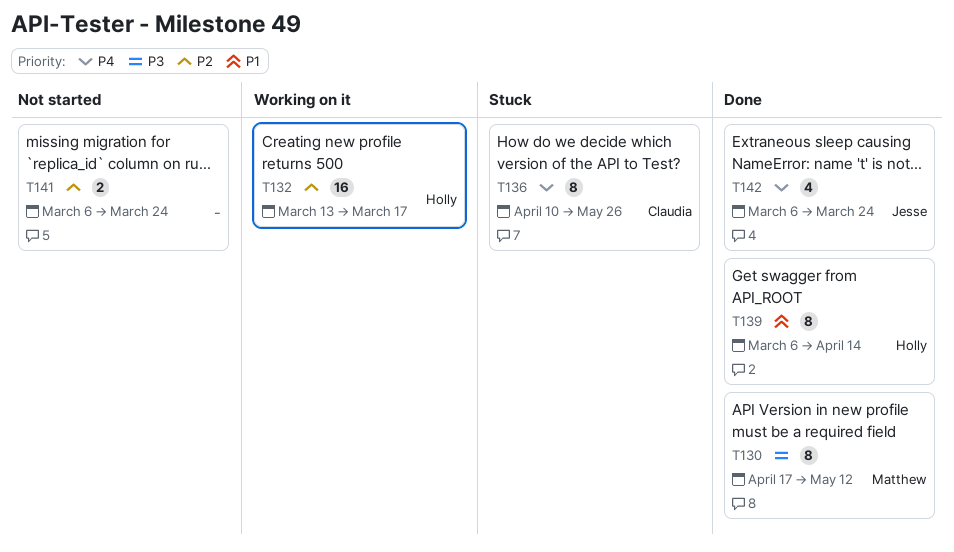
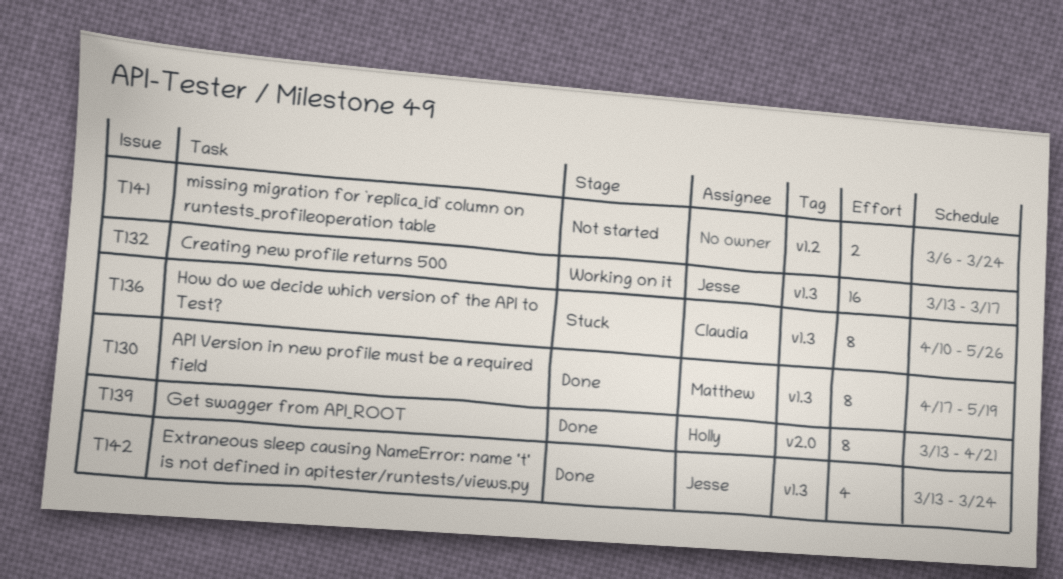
T130, due: May 12 -> May 19
T132, owner: Holly -> Jesse
T139, start: Mar 6 -> Mar 13
T139, due: Apr 14 -> Apr 21
T142, start: Mar 6 -> Mar 13

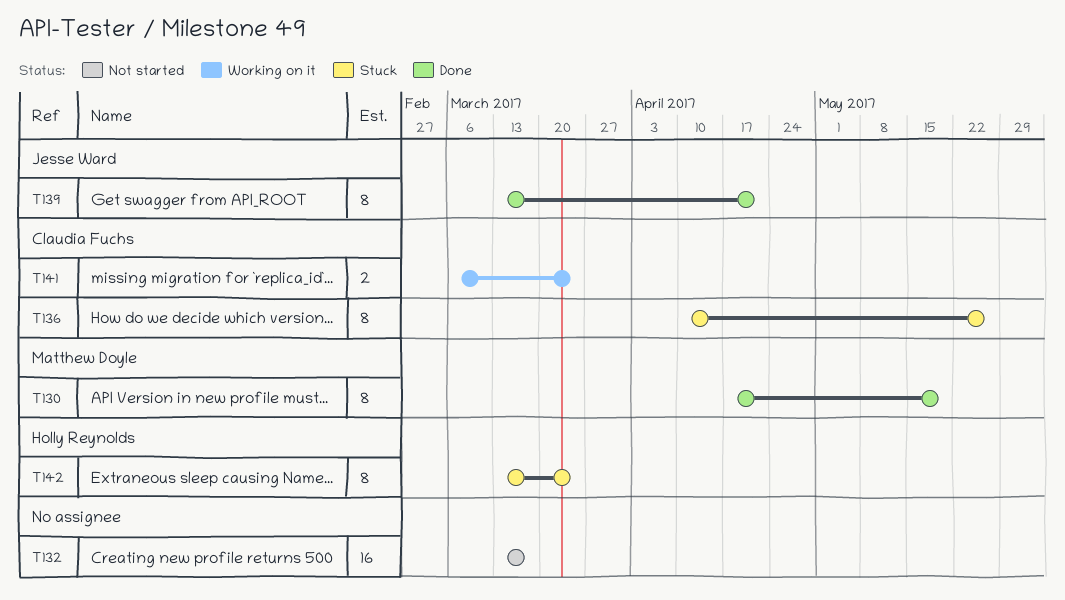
T132, status: Working on it -> Not started
T132, owner: Jesse Ward -> none
T139, owner: Holly Reynolds -> Jesse Ward
T141, status: Not started -> Working on it
T141, owner: none -> Claudia Fuchs
T142, status: Done -> Stuck
T142, owner: Jesse Ward -> Holly Reynolds
T142, estimate: 4 -> 8

